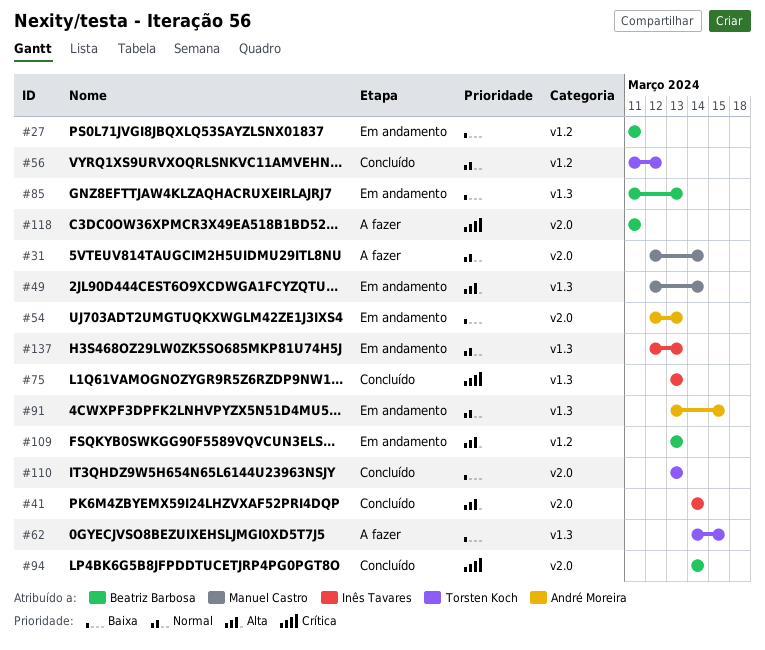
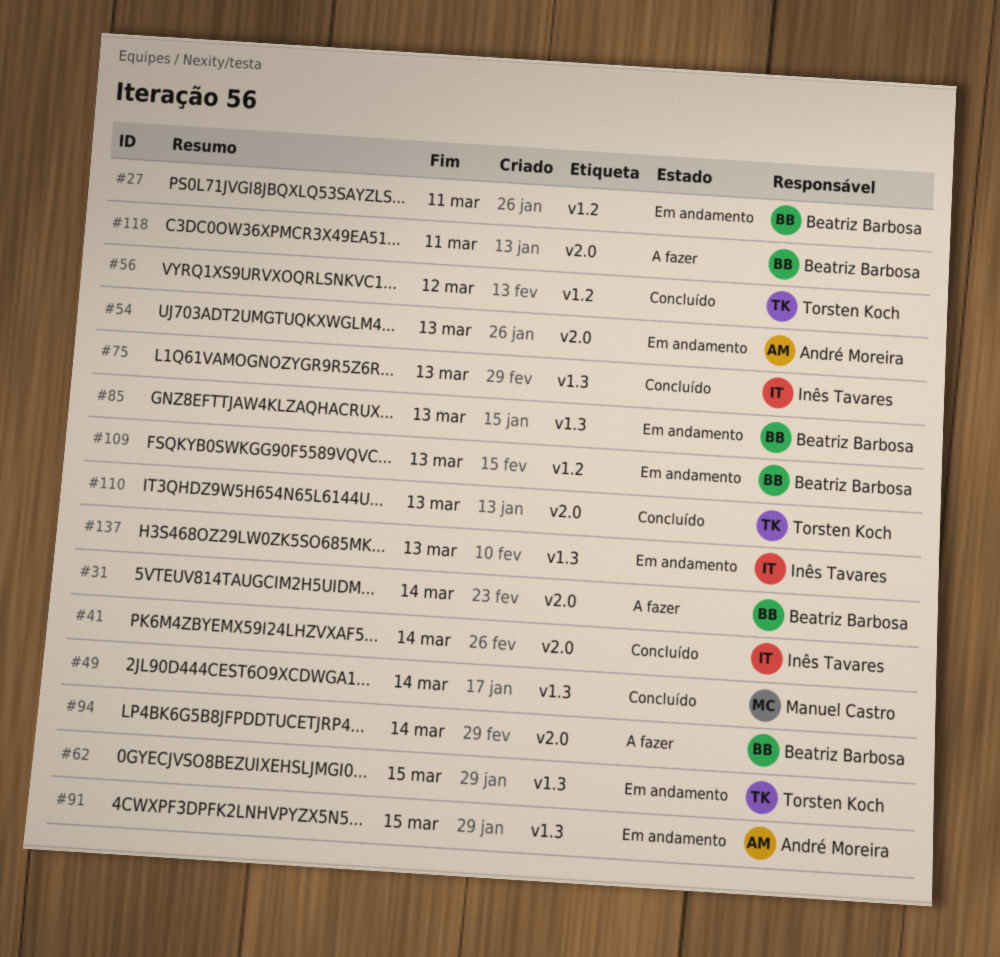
#31, owner: Manuel Castro -> Beatriz Barbosa
#49, status: Em andamento -> Concluído
#62, status: A fazer -> Em andamento
#94, status: Concluído -> A fazer

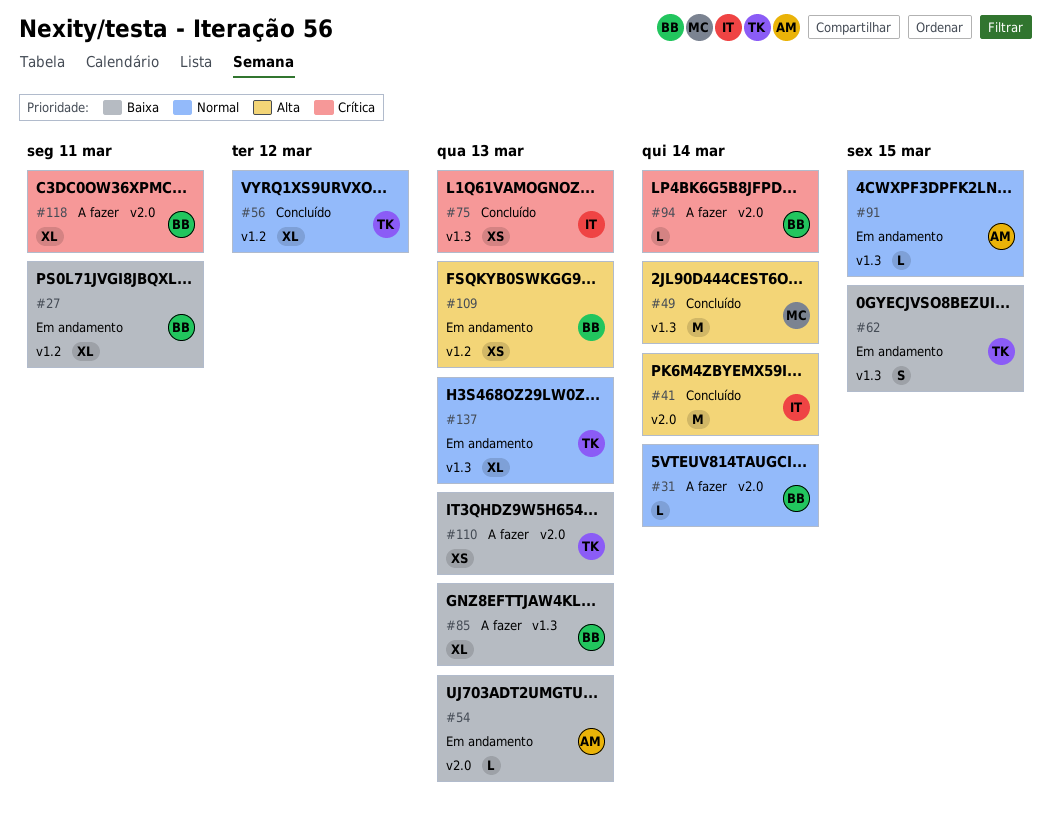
#85, status: Em andamento -> A fazer
#110, status: Concluído -> A fazer
#137, owner: Inês Tavares -> Torsten Koch

